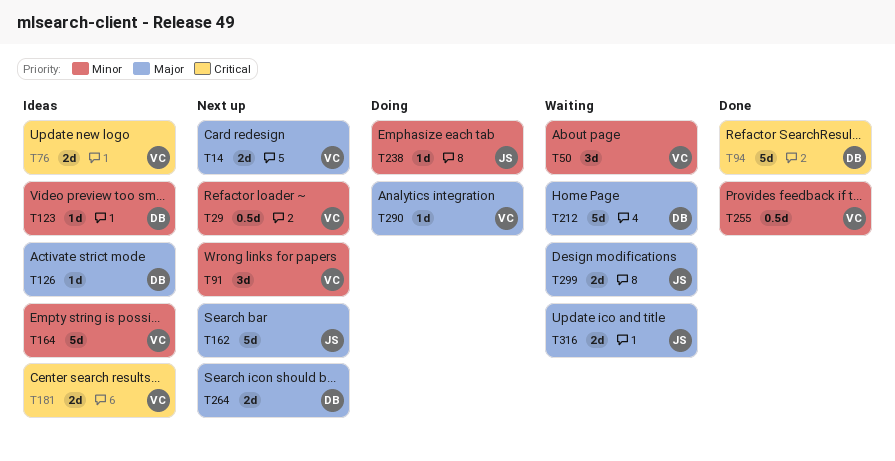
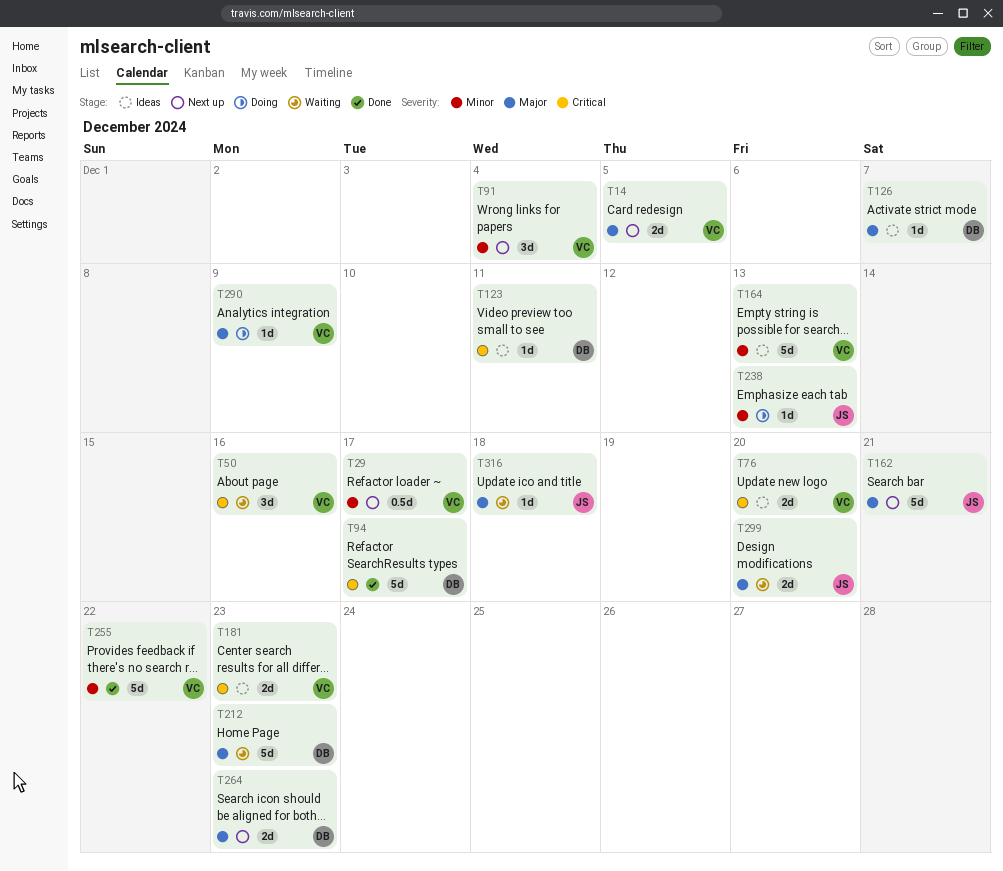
T50, priority: Minor -> Critical
T123, priority: Minor -> Critical
T255, estimate: 0.5d -> 5d
T316, estimate: 2d -> 1d

